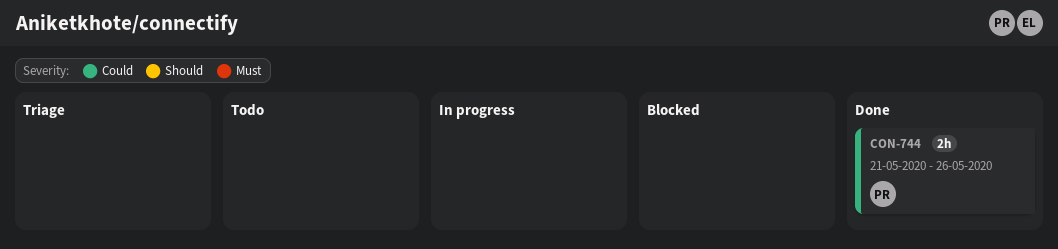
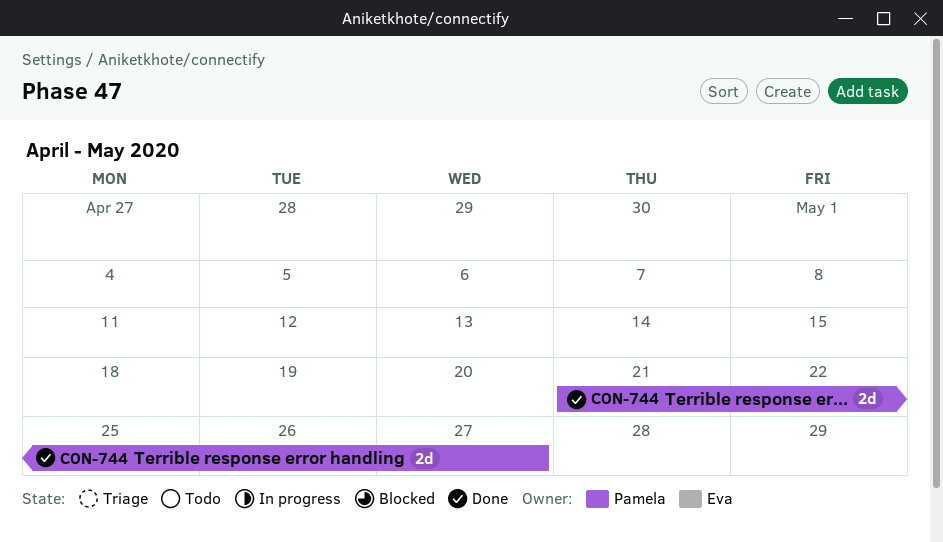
CON-744, estimate: 2h -> 2d
CON-744, due: May 26 -> May 27

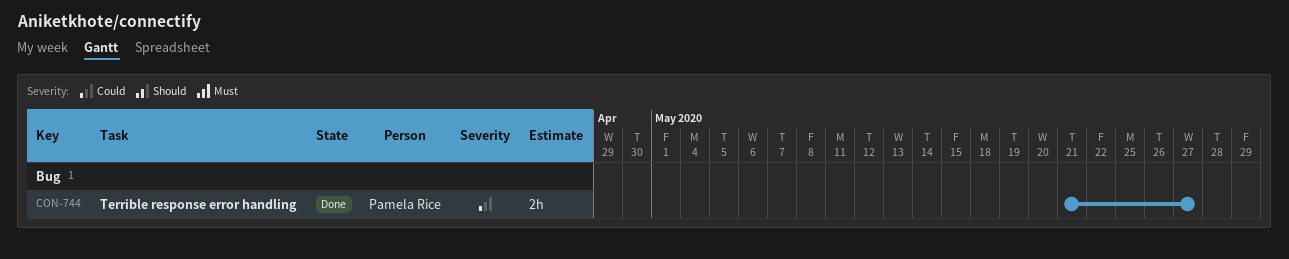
CON-744, estimate: 2d -> 2h

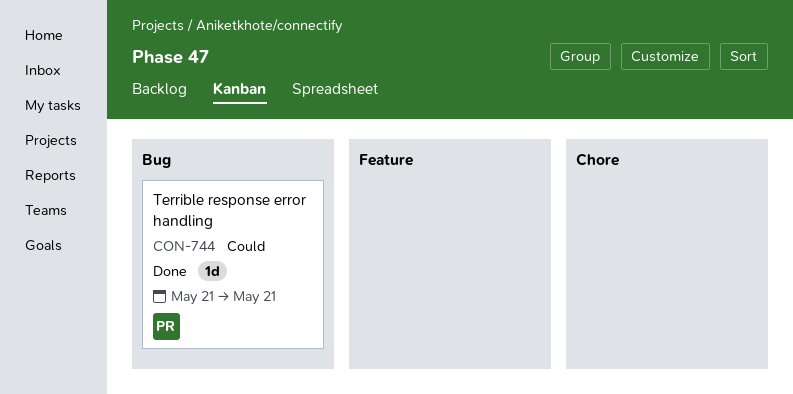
CON-744, estimate: 2h -> 1d
CON-744, due: May 27 -> May 21

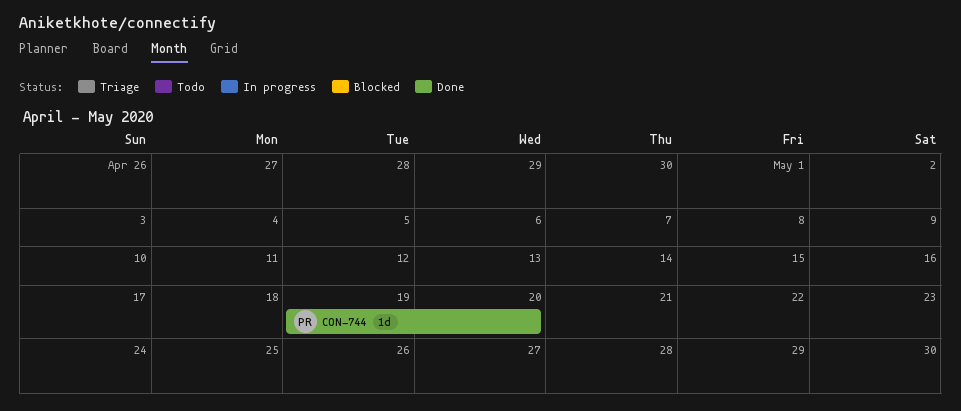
CON-744, start: May 21 -> May 19
CON-744, due: May 21 -> May 20

